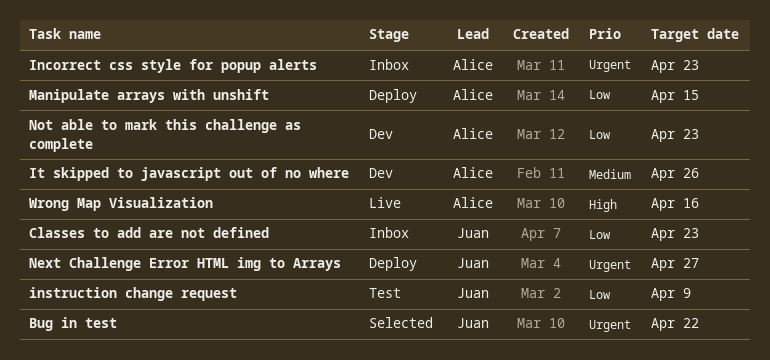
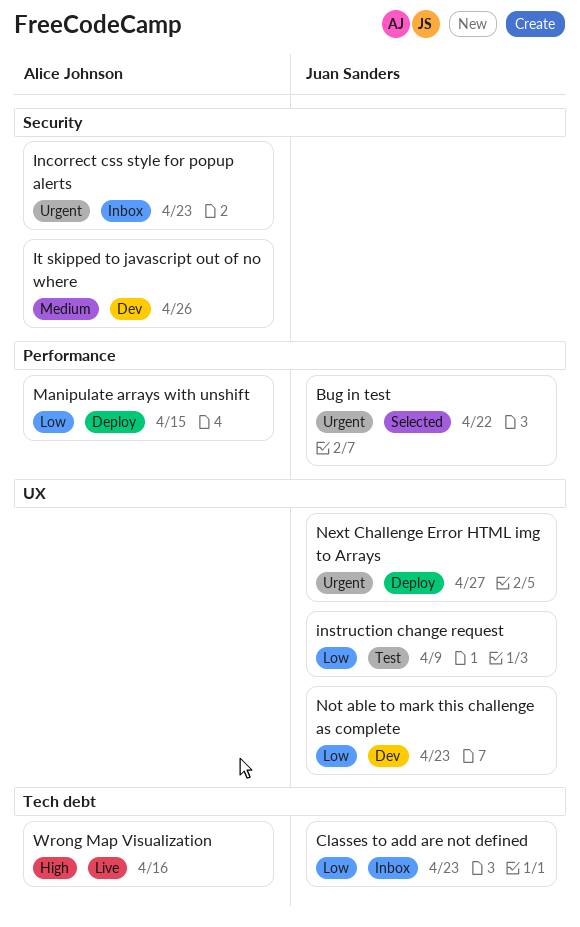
Not able to mark this challenge as complete, owner: Alice Johnson -> Juan Sanders

